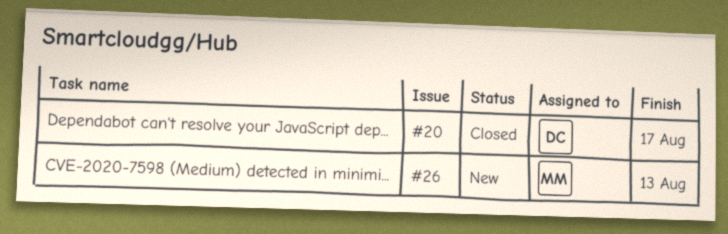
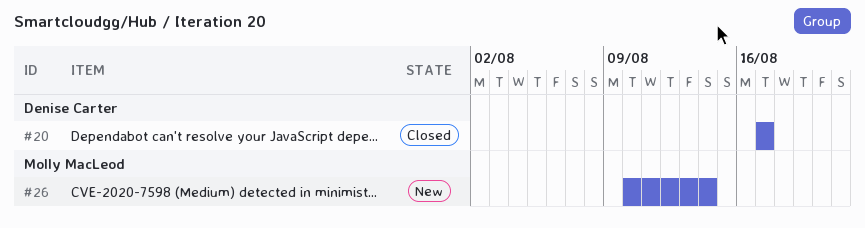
#26, due: Aug 13 -> Aug 14

